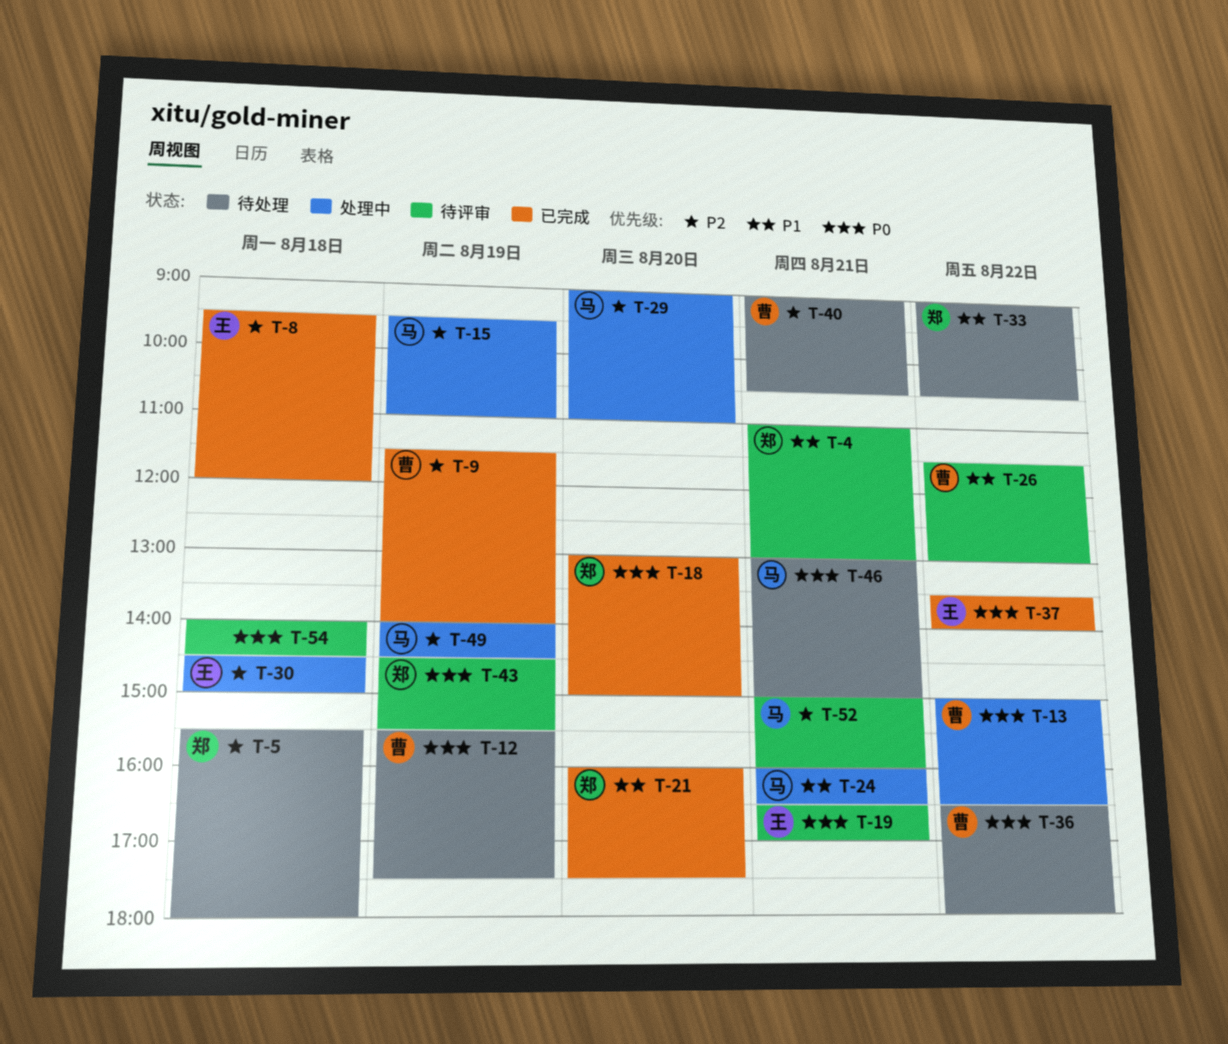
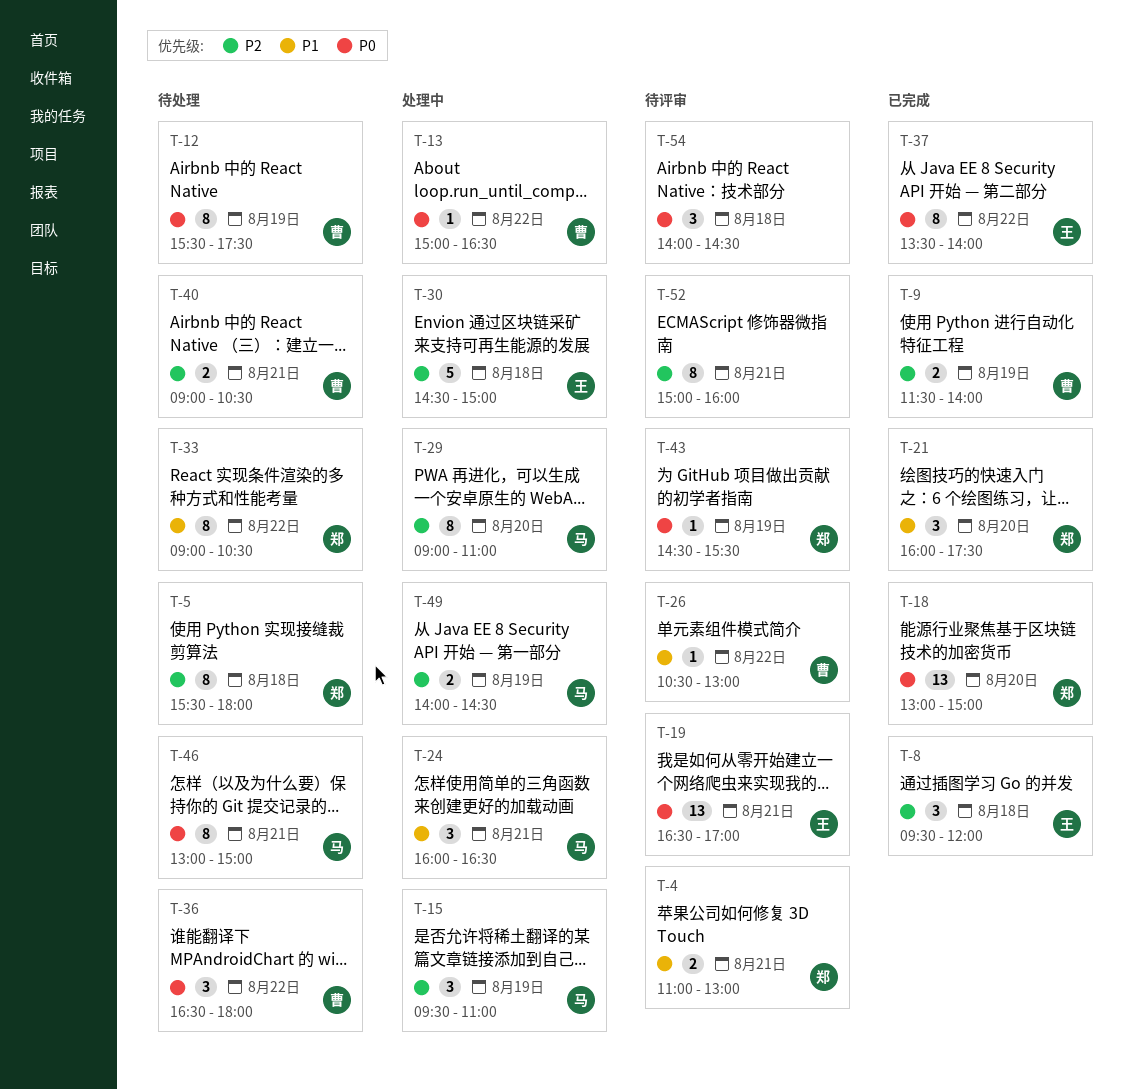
T-26, begins: 11:30 -> 10:30
T-52, owner: 马 -> none

